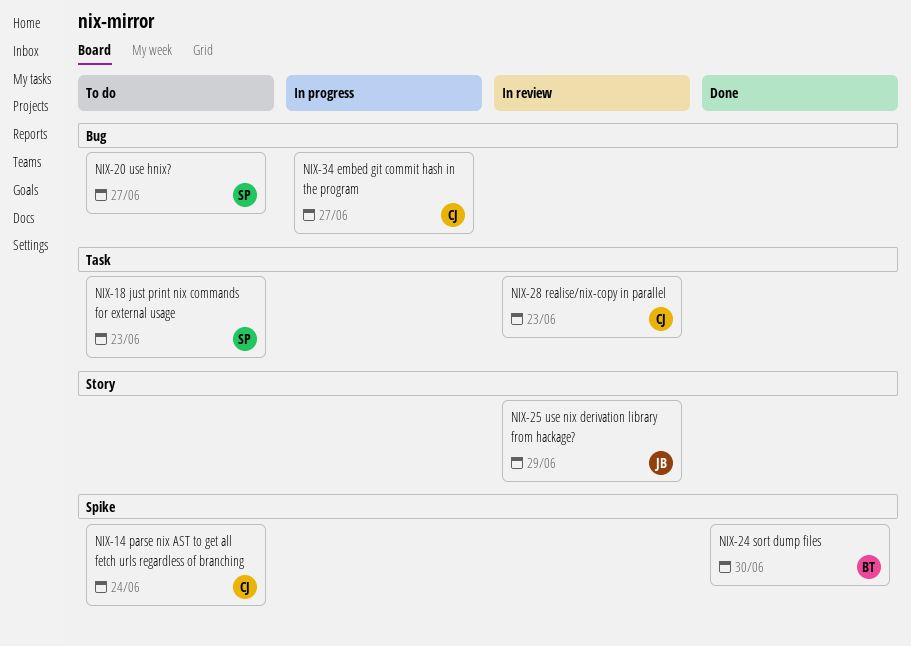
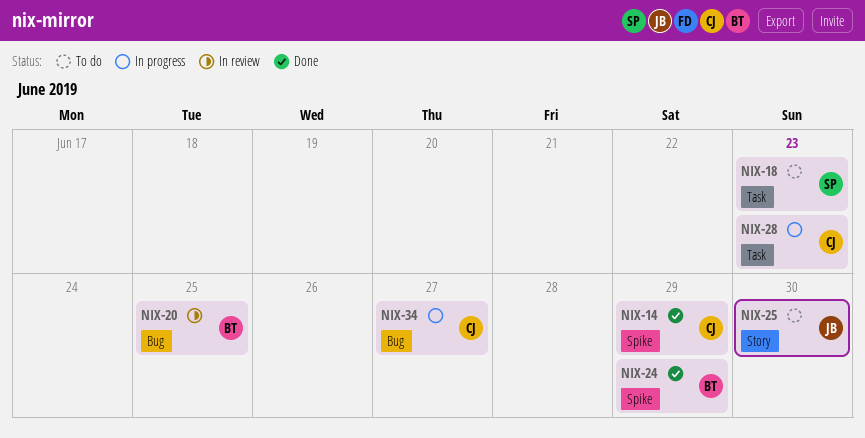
NIX-14, status: To do -> Done
NIX-14, due: Jun 24 -> Jun 29
NIX-20, status: To do -> In review
NIX-20, owner: SP -> BT
NIX-20, due: Jun 27 -> Jun 25
NIX-24, due: Jun 30 -> Jun 29
NIX-25, status: In review -> To do
NIX-25, due: Jun 29 -> Jun 30
NIX-28, status: In review -> In progress

